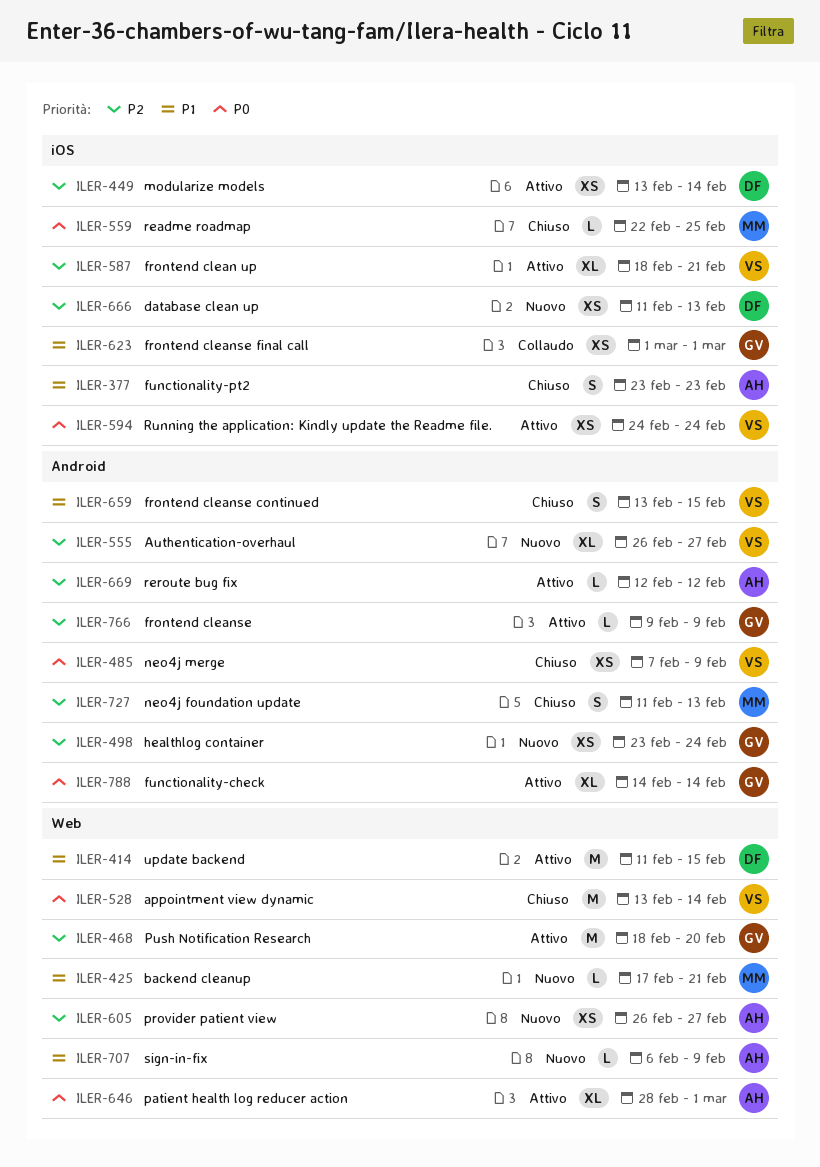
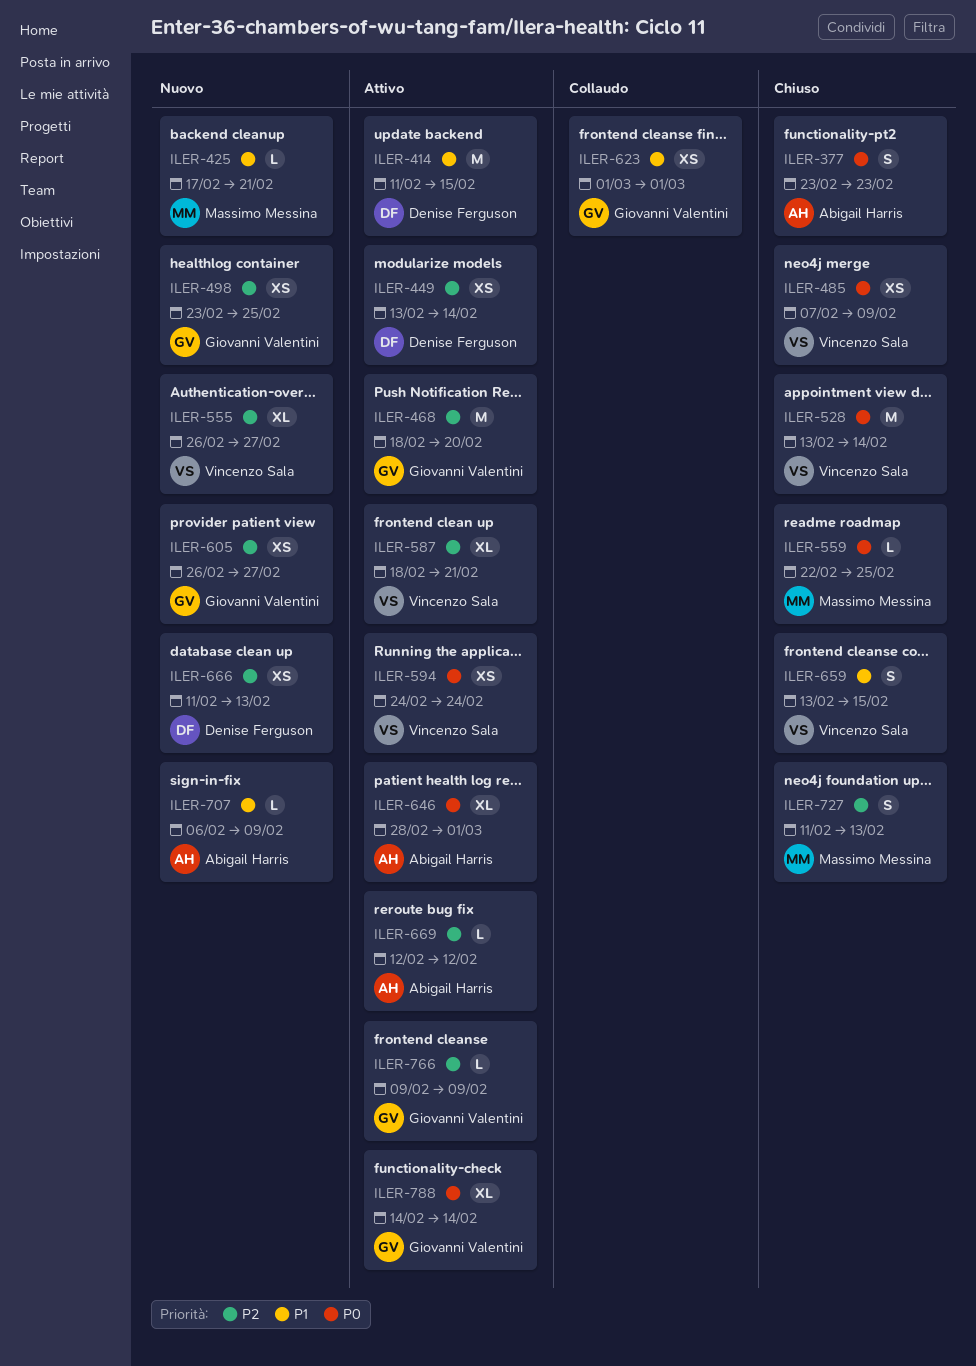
ILER-377, priority: P1 -> P0
ILER-498, due: Feb 24 -> Feb 25
ILER-605, owner: Abigail Harris -> Giovanni Valentini

